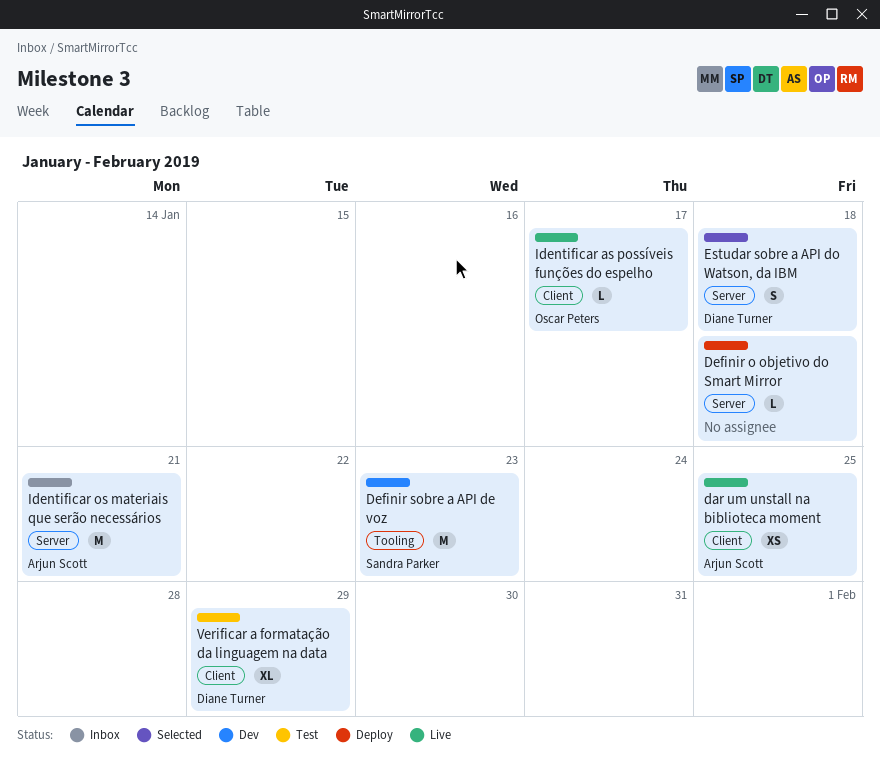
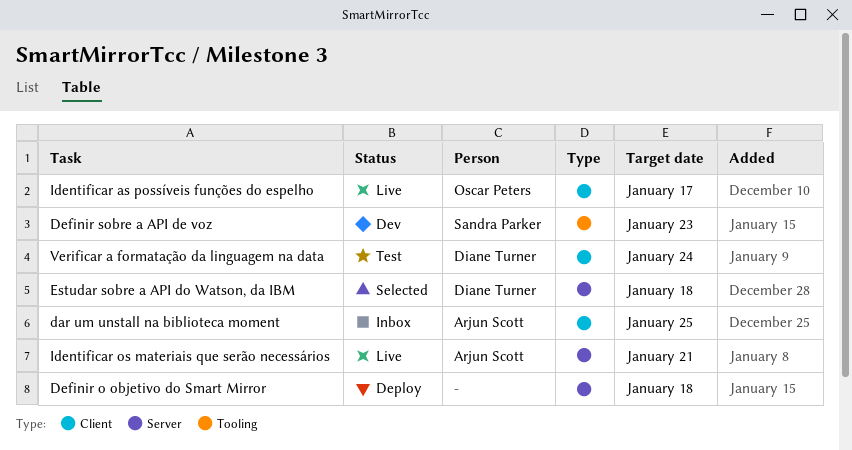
dar um unstall na biblioteca moment, status: Live -> Inbox
Identificar os materiais que serão necessários, status: Inbox -> Live
Verificar a formatação da linguagem na data, due: Jan 29 -> Jan 24

